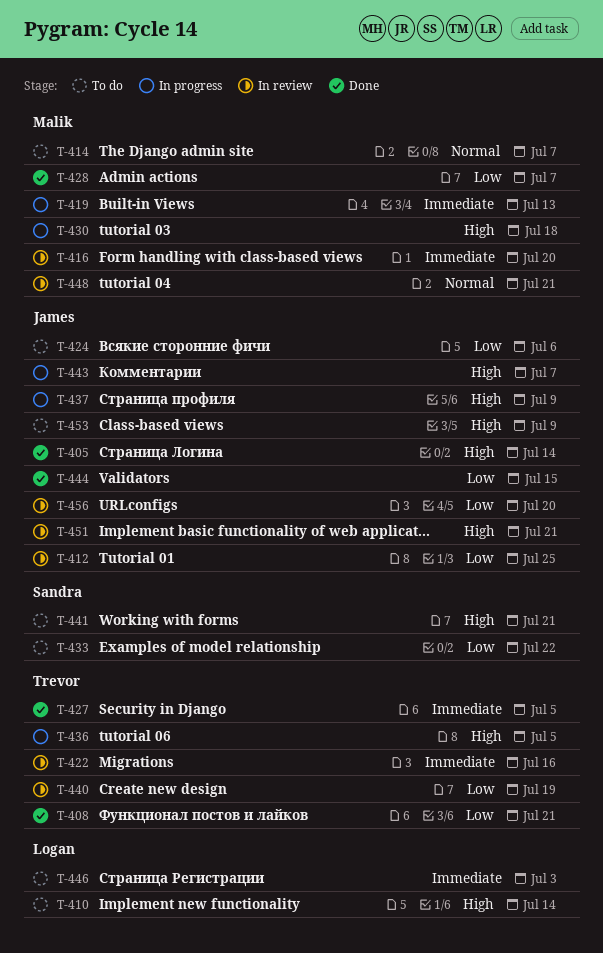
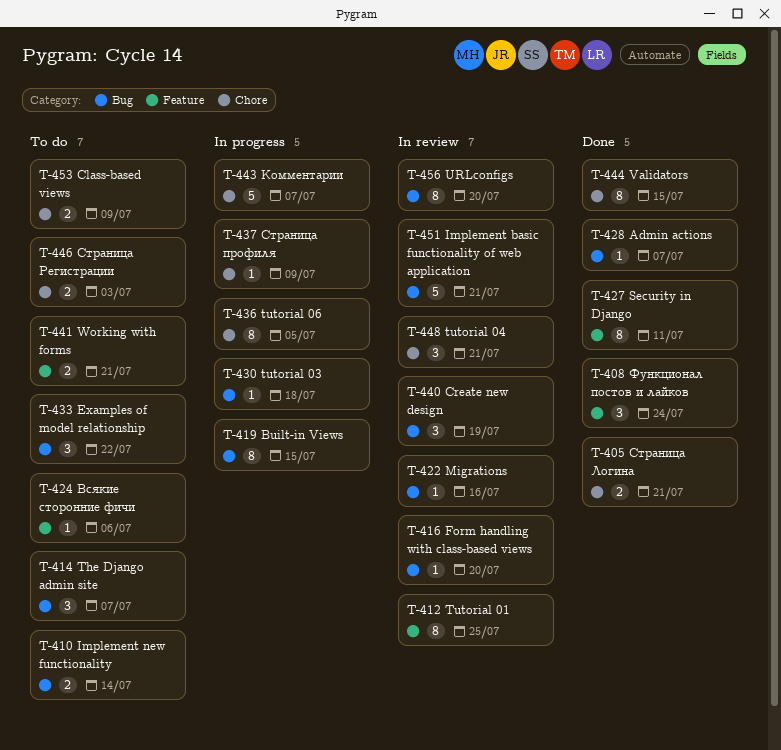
T-405, due: Jul 14 -> Jul 21
T-408, due: Jul 21 -> Jul 24
T-419, due: Jul 13 -> Jul 15
T-427, due: Jul 5 -> Jul 11

